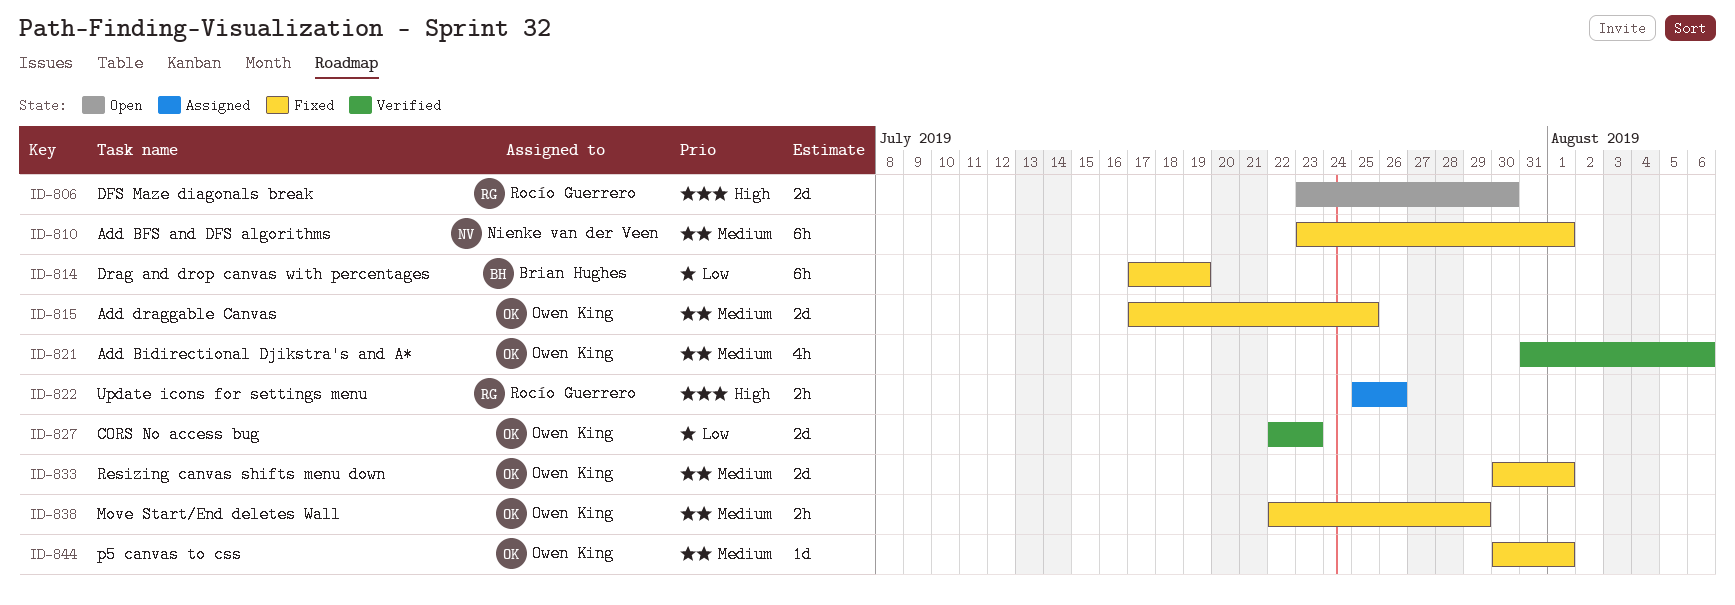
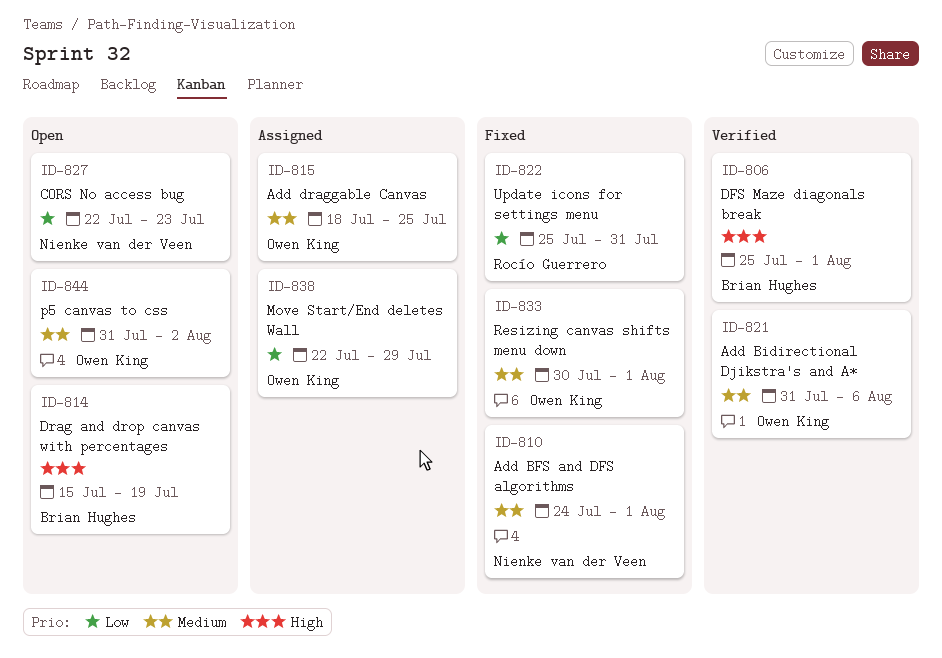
ID-806, status: Open -> Verified
ID-806, owner: Rocío Guerrero -> Brian Hughes
ID-806, start: Jul 23 -> Jul 25
ID-806, due: Jul 30 -> Aug 1
ID-810, start: Jul 23 -> Jul 24
ID-814, status: Fixed -> Open
ID-814, priority: Low -> High
ID-814, start: Jul 17 -> Jul 15
ID-815, status: Fixed -> Assigned
ID-815, start: Jul 17 -> Jul 18
ID-822, status: Assigned -> Fixed
ID-822, priority: High -> Low
ID-822, due: Jul 26 -> Jul 31
ID-827, status: Verified -> Open
ID-827, owner: Owen King -> Nienke van der Veen
ID-838, status: Fixed -> Assigned
ID-838, priority: Medium -> Low
ID-844, status: Fixed -> Open
ID-844, start: Jul 30 -> Jul 31
ID-844, due: Aug 1 -> Aug 2

